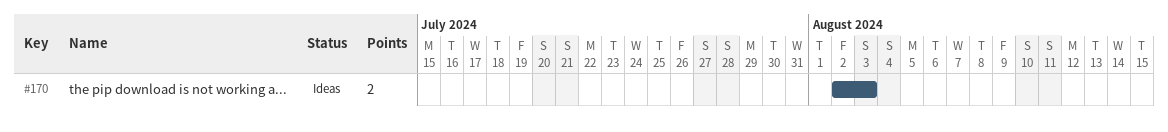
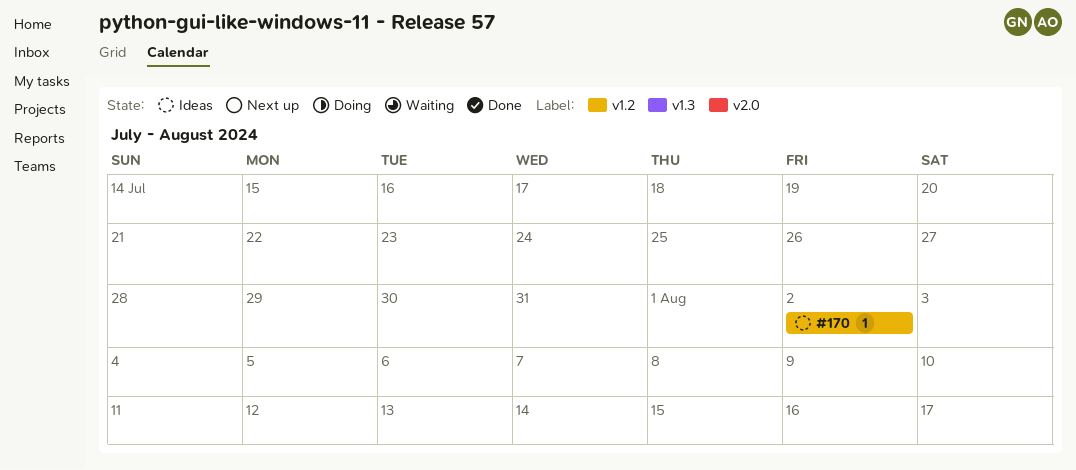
#170, estimate: 2 -> 1
#170, due: Aug 3 -> Aug 2

